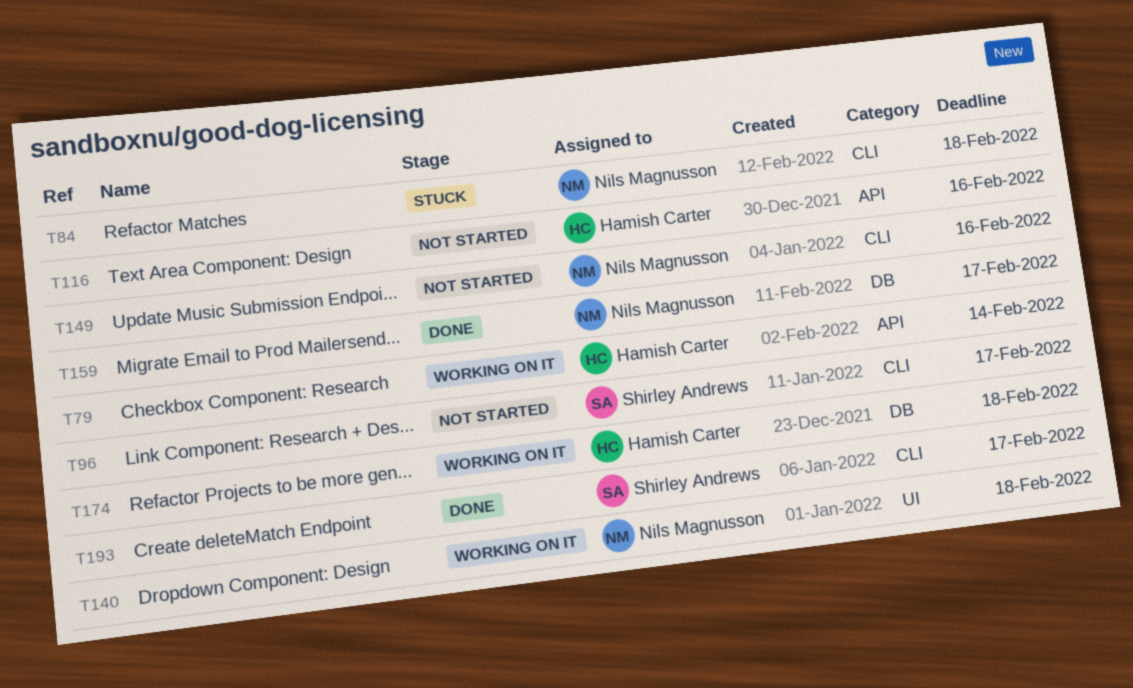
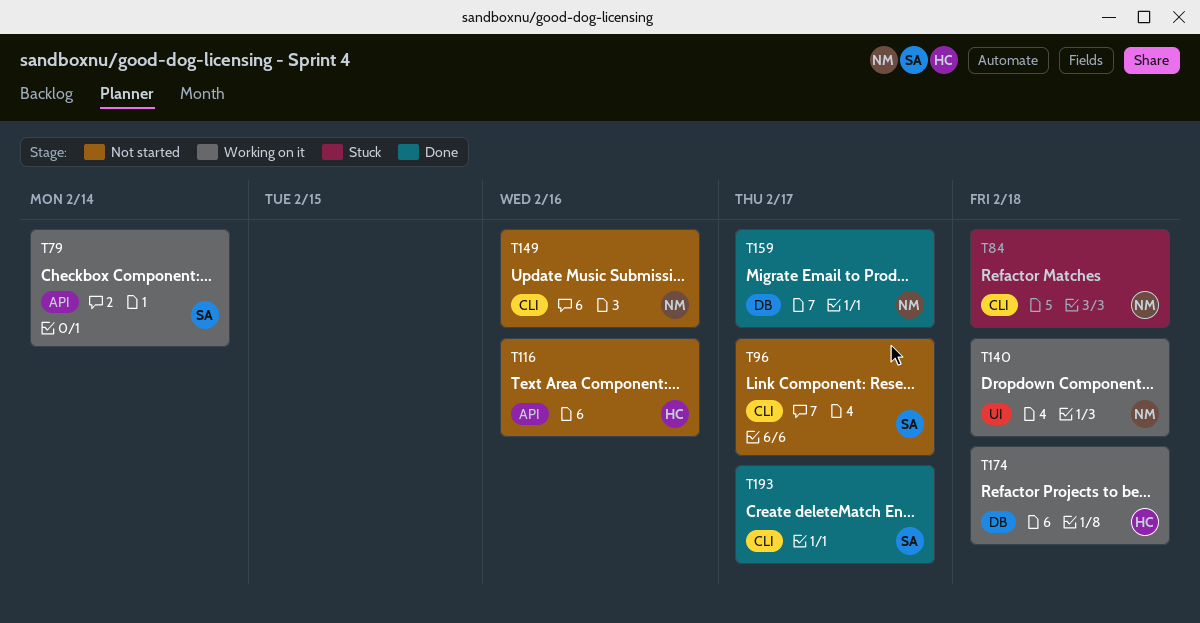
T79, owner: Hamish Carter -> Shirley Andrews

